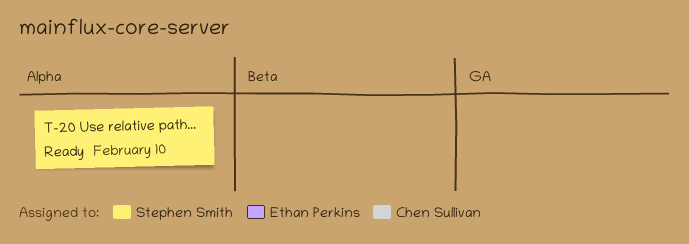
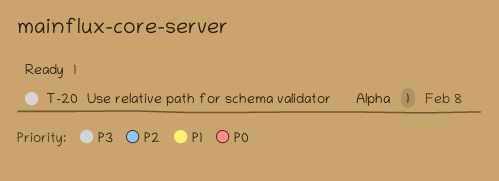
T-20, due: Feb 10 -> Feb 8

